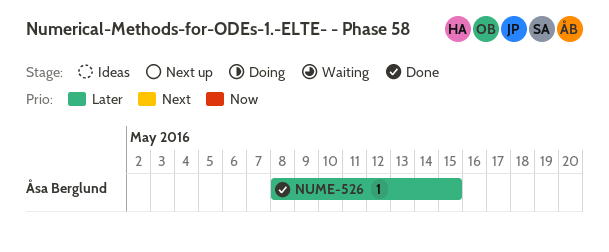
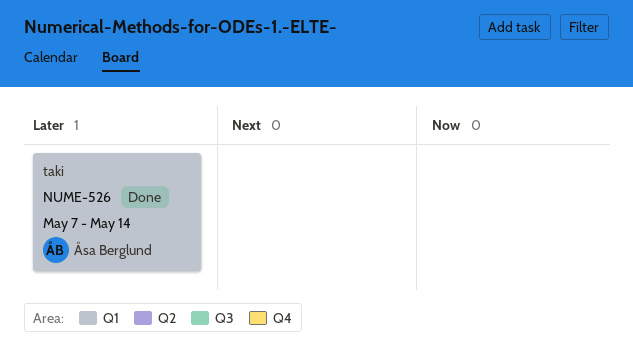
NUME-526, start: May 8 -> May 7
NUME-526, due: May 15 -> May 14

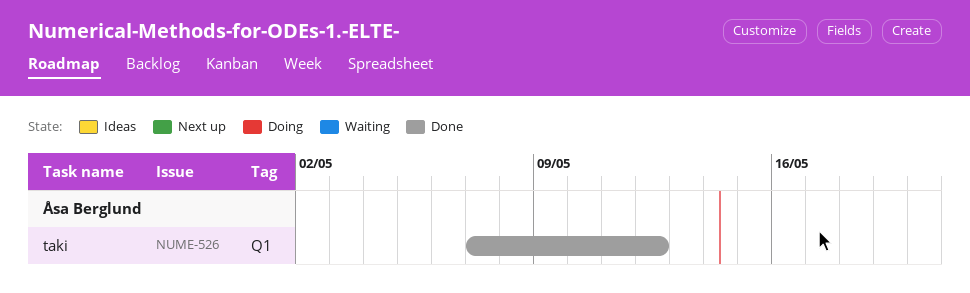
NUME-526, due: May 14 -> May 12

